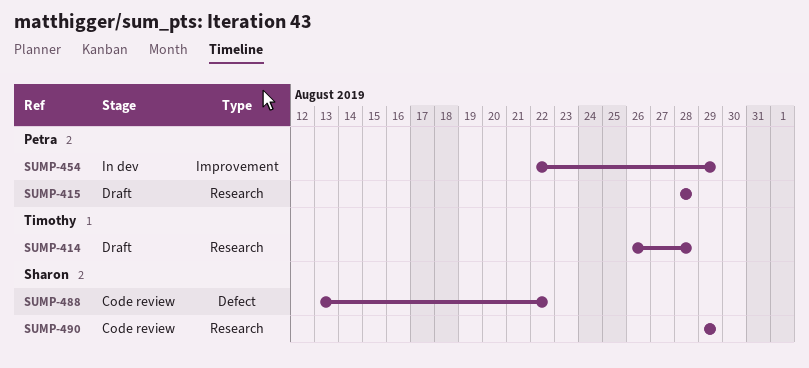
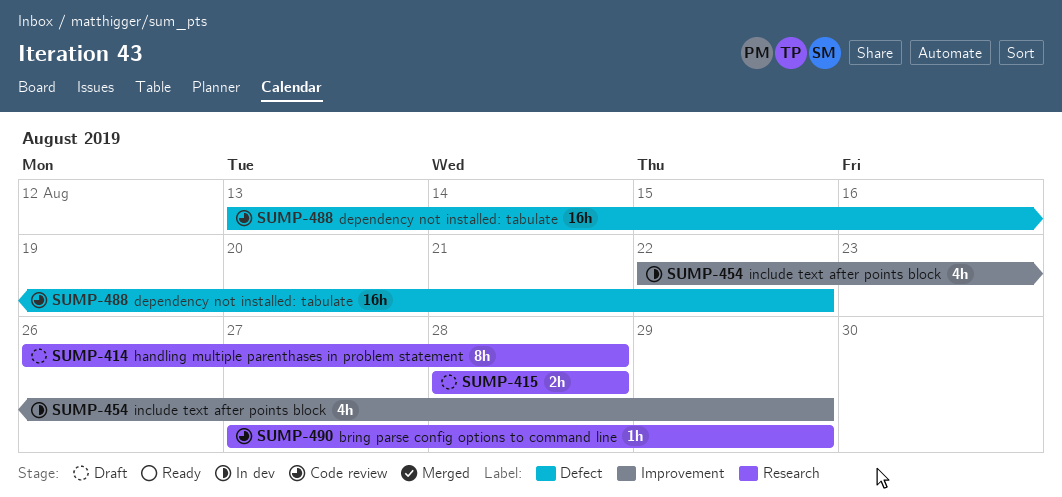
SUMP-490, start: Aug 29 -> Aug 27

